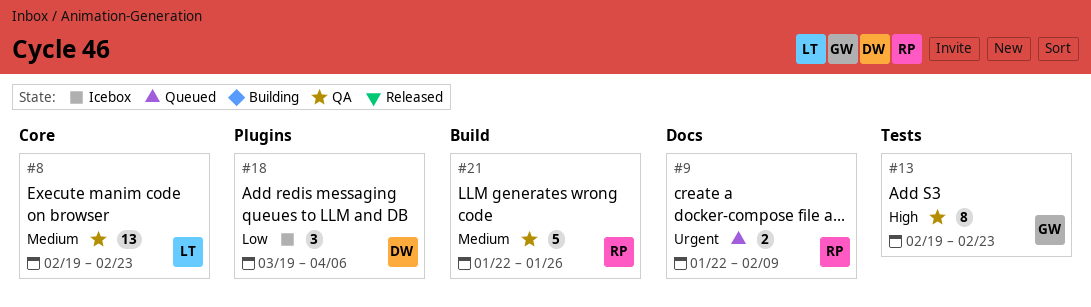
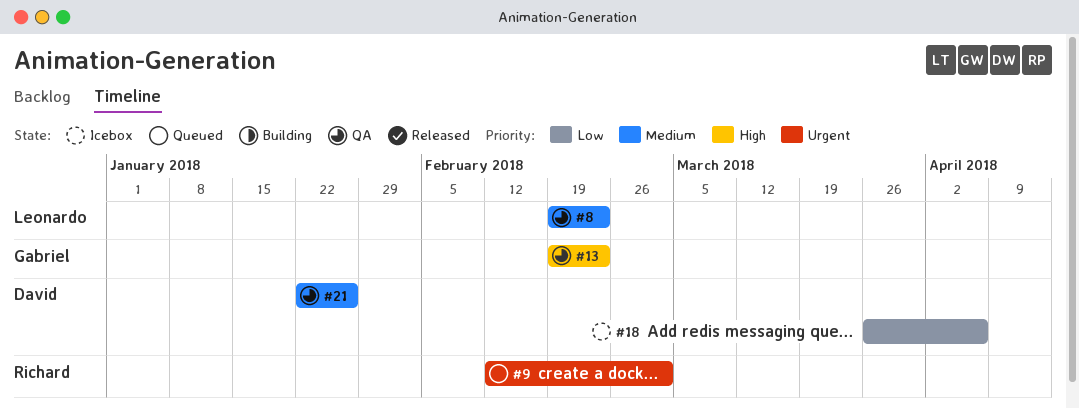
#9, start: Jan 22 -> Feb 12
#9, due: Feb 9 -> Mar 2
#18, start: Mar 19 -> Mar 26
#21, owner: Richard -> David

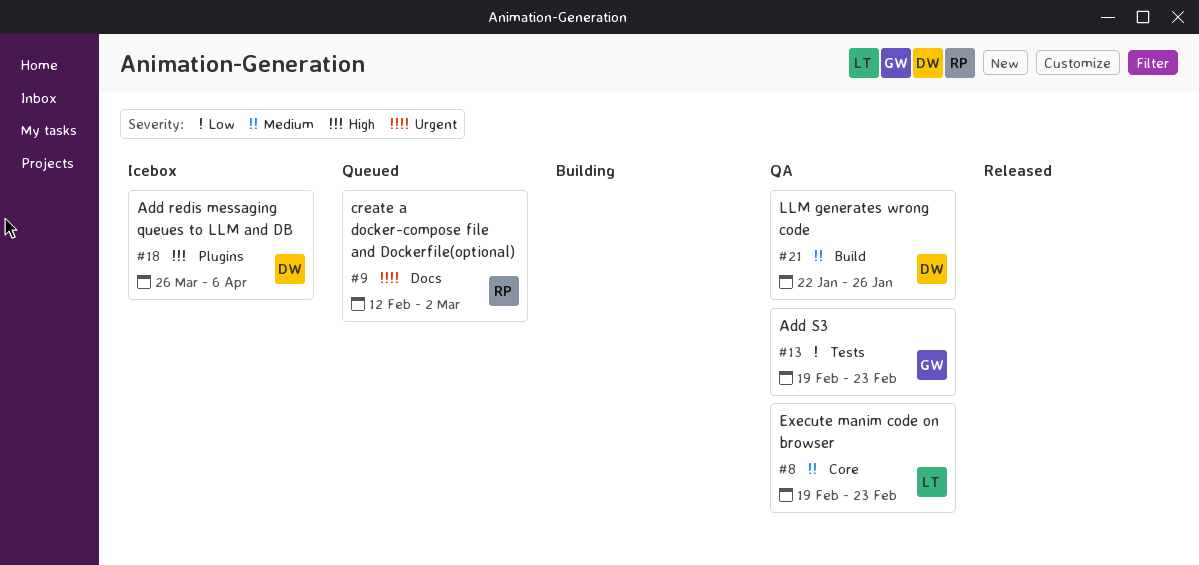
#13, priority: High -> Low
#18, priority: Low -> High

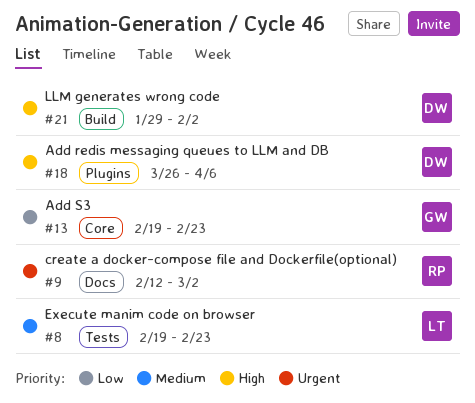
#8, label: Core -> Tests
#13, label: Tests -> Core
#21, priority: Medium -> High
#21, start: Jan 22 -> Jan 29
#21, due: Jan 26 -> Feb 2

